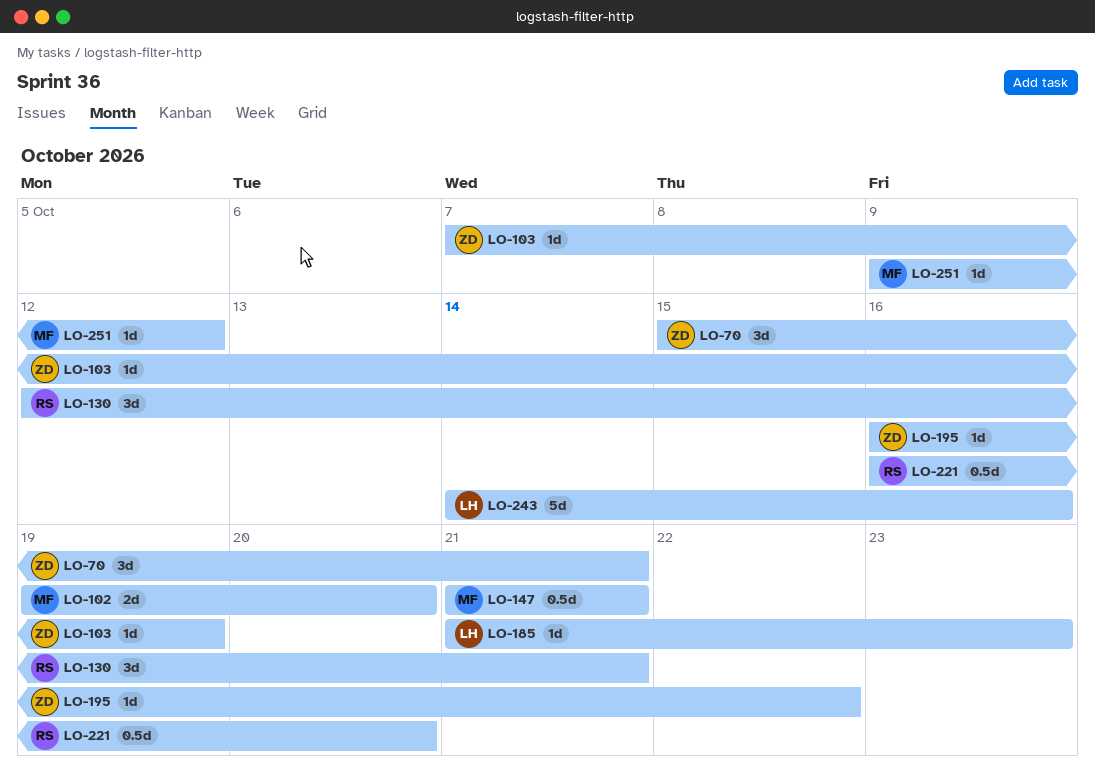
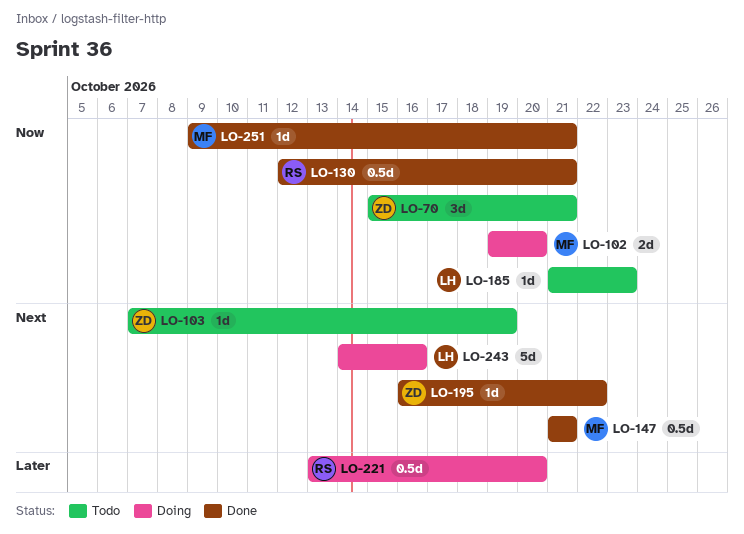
LO-130, estimate: 3d -> 0.5d
LO-221, start: Oct 16 -> Oct 13
LO-251, due: Oct 12 -> Oct 21

